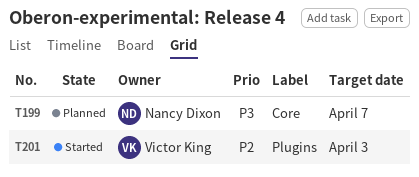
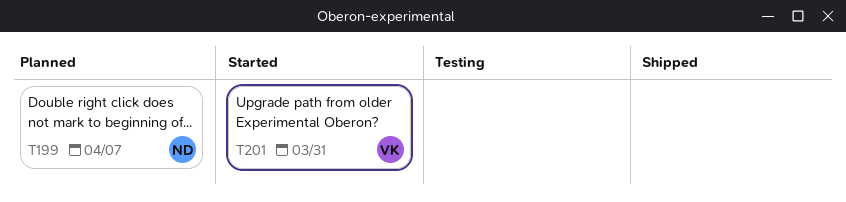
T201, due: Apr 3 -> Mar 31

